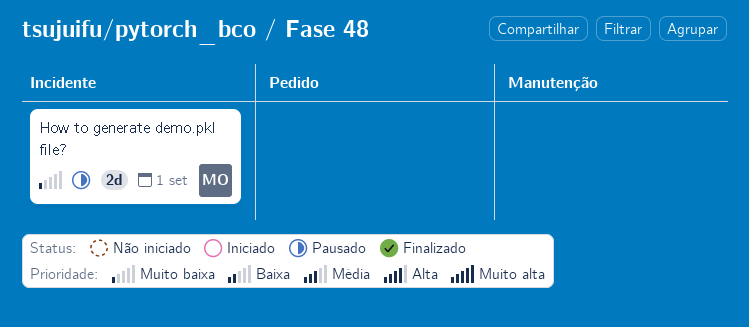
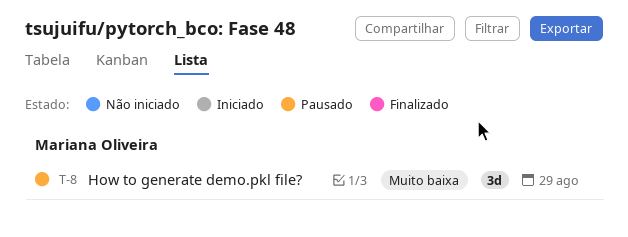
How to generate demo.pkl file?, estimate: 2d -> 3d
How to generate demo.pkl file?, due: Sep 1 -> Aug 29

